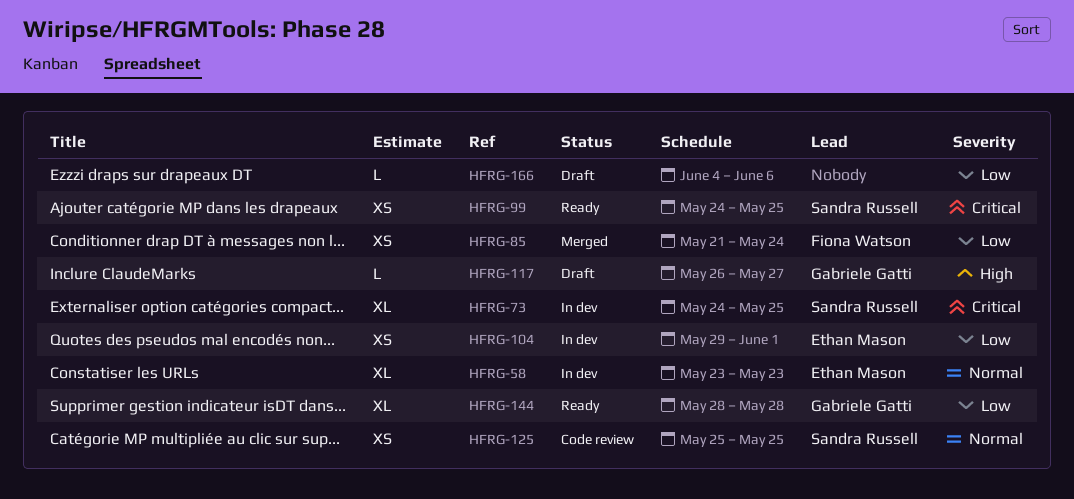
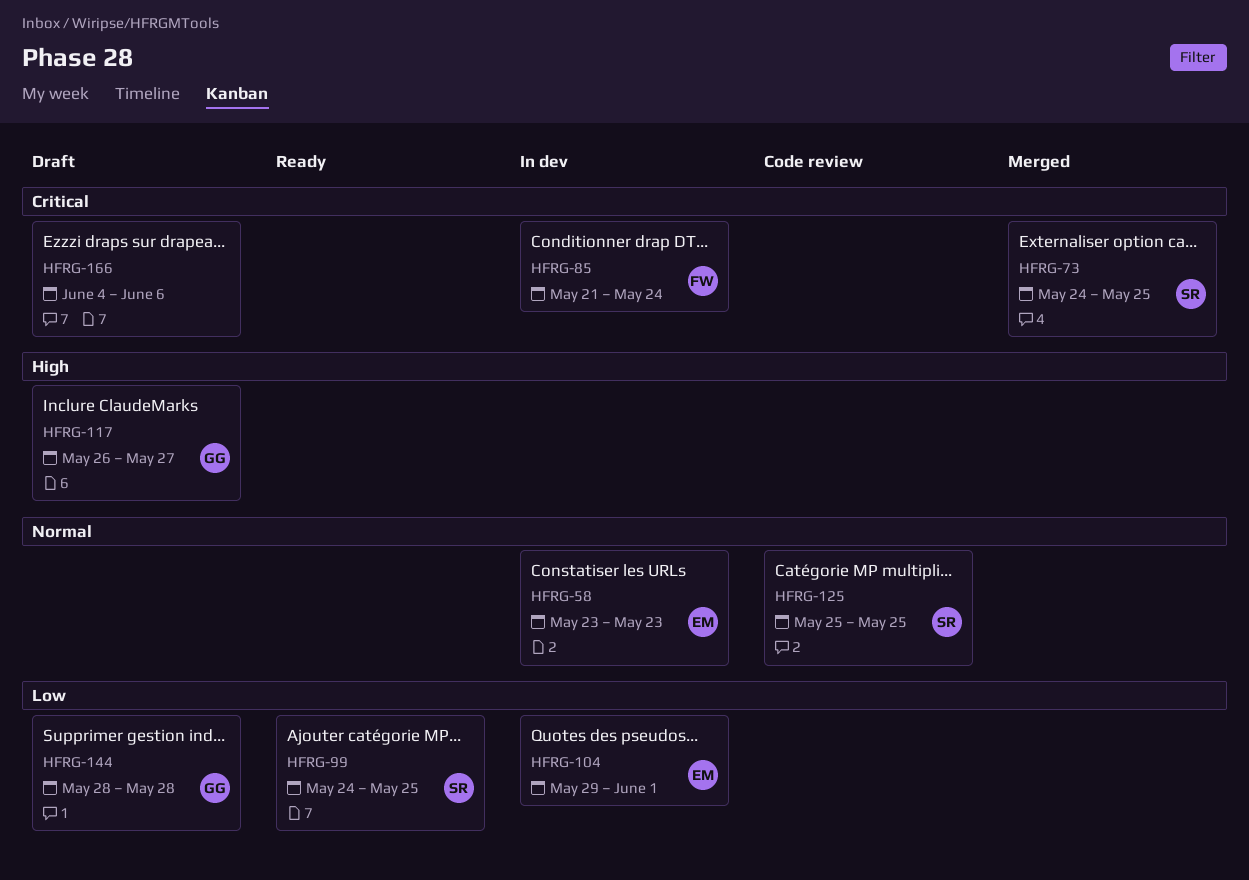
HFRG-73, status: In dev -> Merged
HFRG-85, status: Merged -> In dev
HFRG-85, priority: Low -> Critical
HFRG-99, priority: Critical -> Low
HFRG-144, status: Ready -> Draft
HFRG-166, priority: Low -> Critical

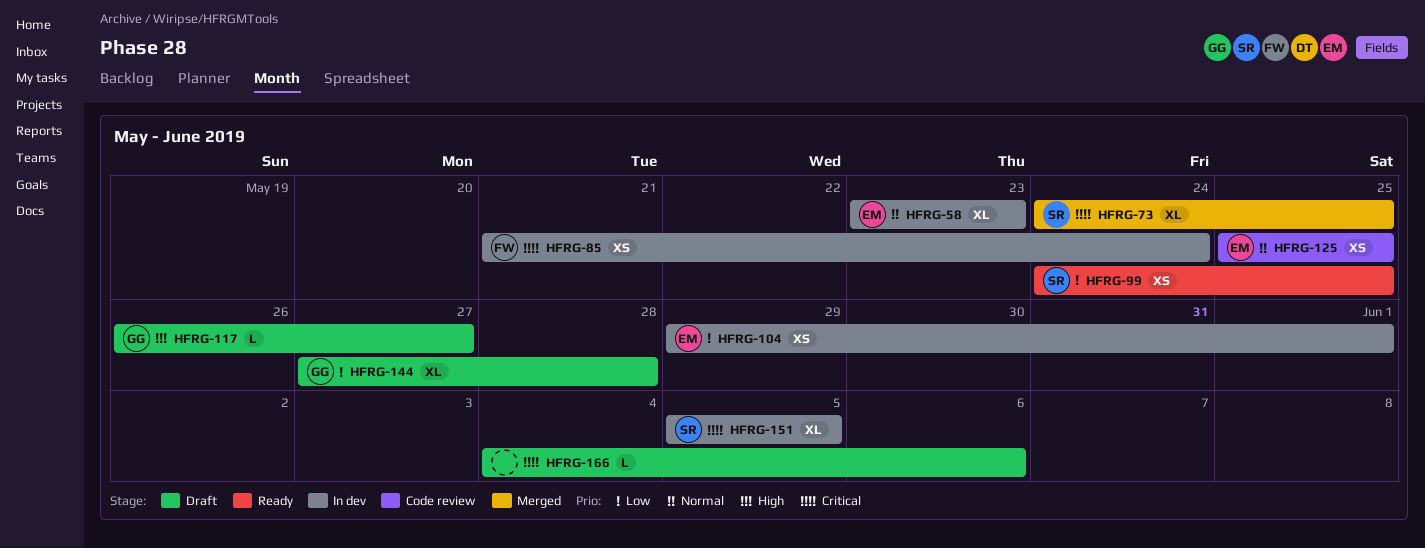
HFRG-125, owner: SR -> EM
HFRG-144, start: May 28 -> May 27
HFRG-151: none -> present

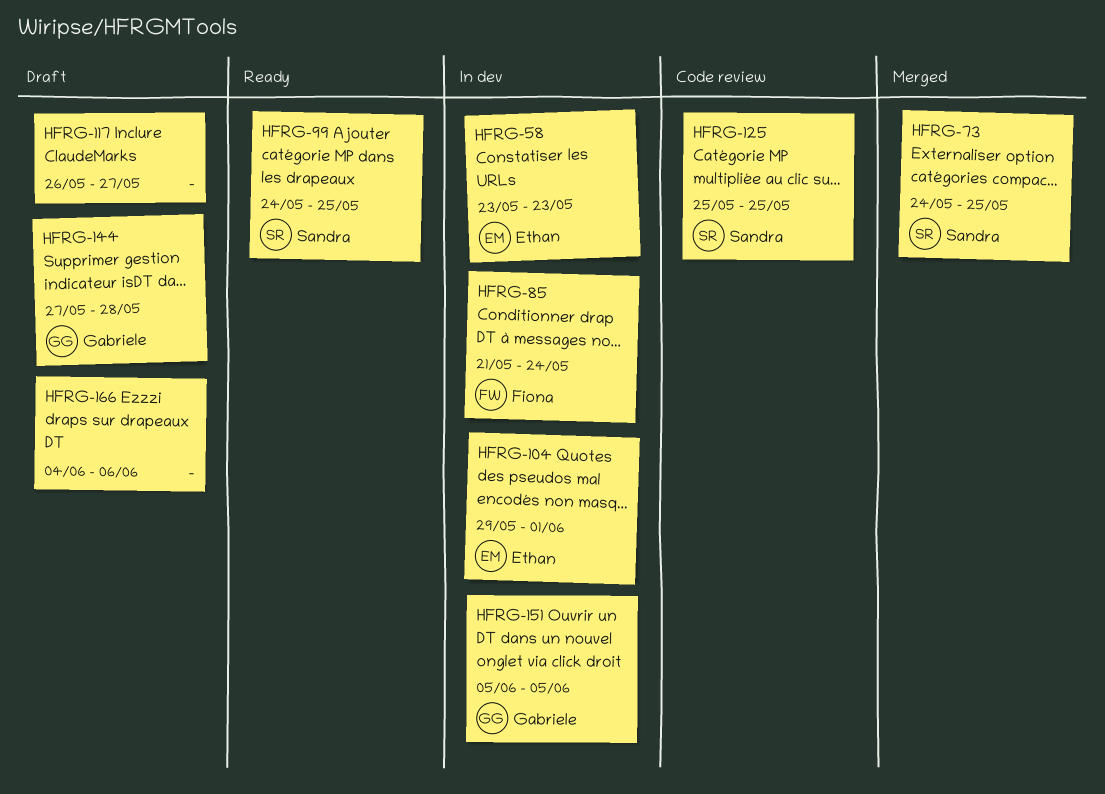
HFRG-117, owner: Gabriele -> none
HFRG-125, owner: Ethan -> Sandra
HFRG-151, owner: Sandra -> Gabriele

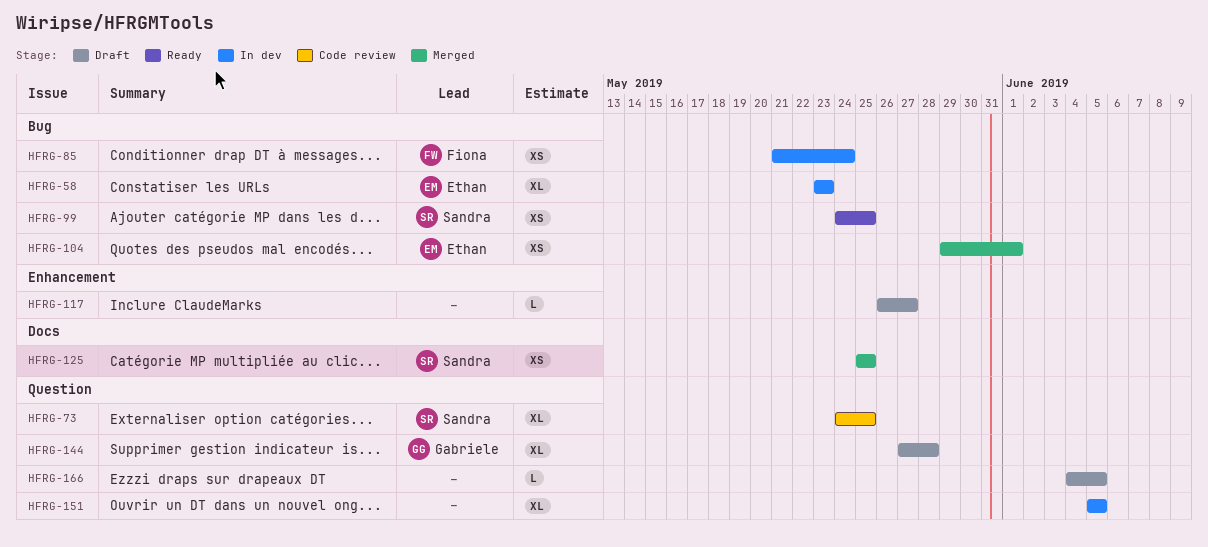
HFRG-73, status: Merged -> Code review
HFRG-104, status: In dev -> Merged
HFRG-125, status: Code review -> Merged
HFRG-151, owner: Gabriele -> none
HFRG-166, due: Jun 6 -> Jun 5

